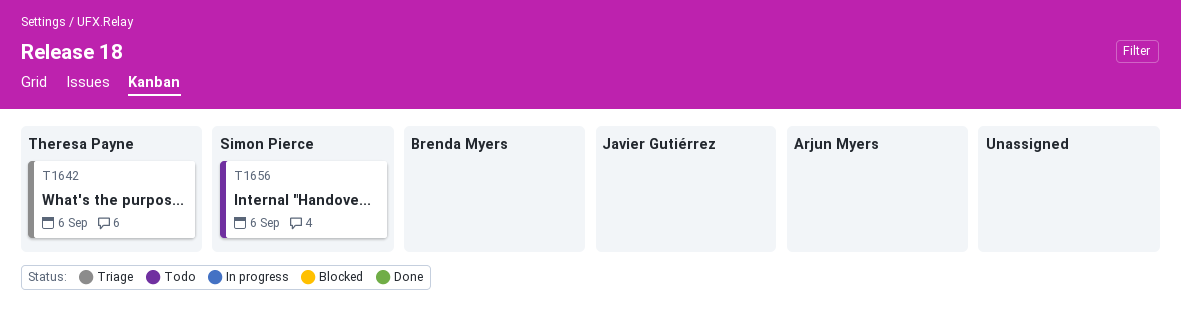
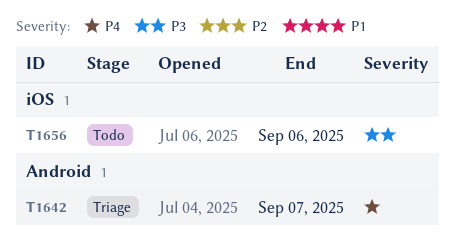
T1642, due: Sep 6 -> Sep 7

